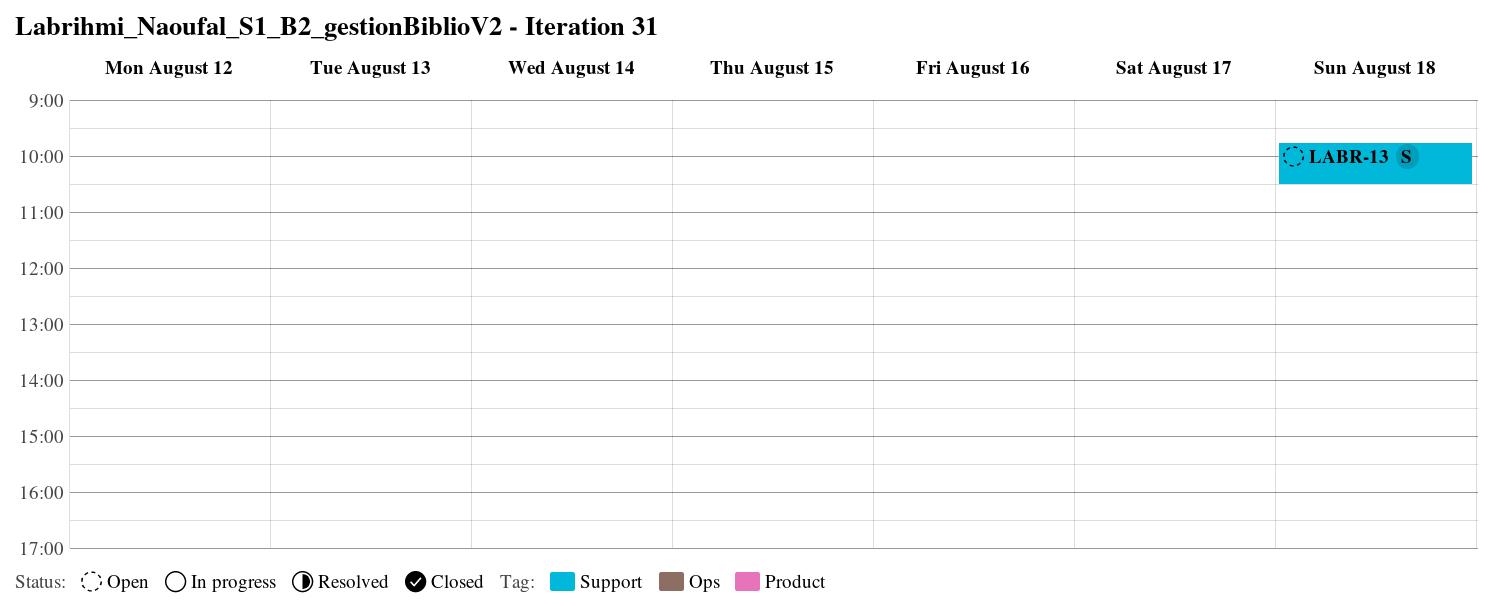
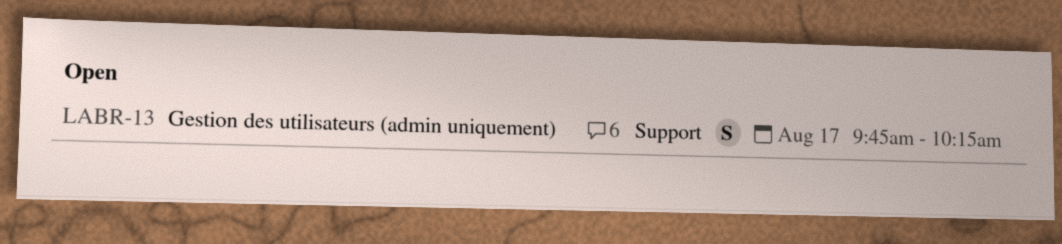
LABR-13, day: Aug 18 -> Aug 17
LABR-13, ends: 10:30 -> 10:15

